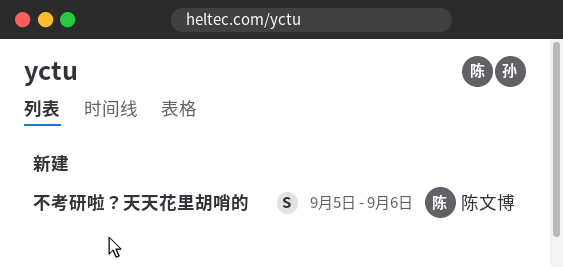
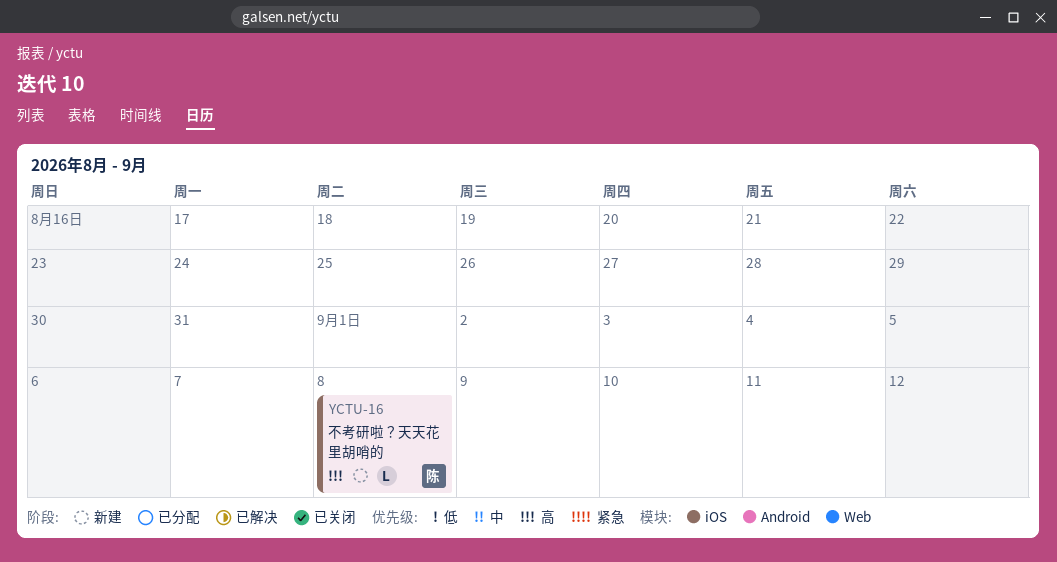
不考研啦？天天花里胡哨的, estimate: S -> L
不考研啦？天天花里胡哨的, due: Sep 6 -> Sep 8

